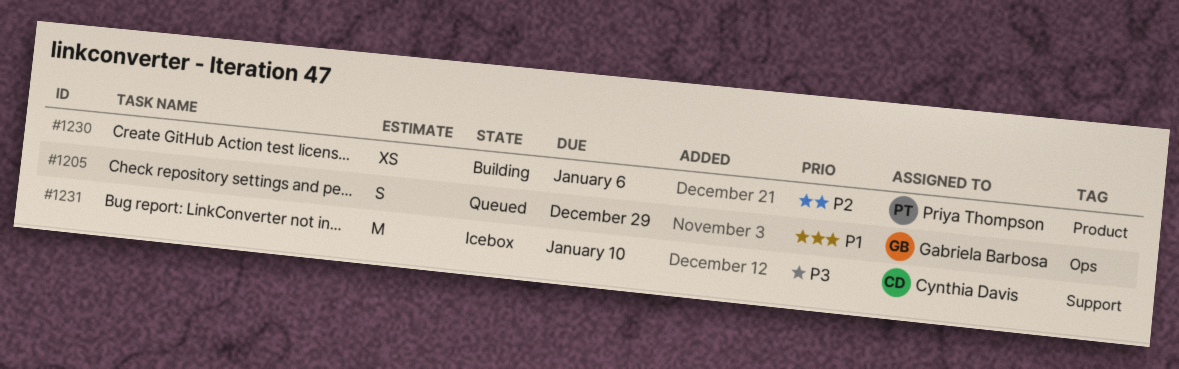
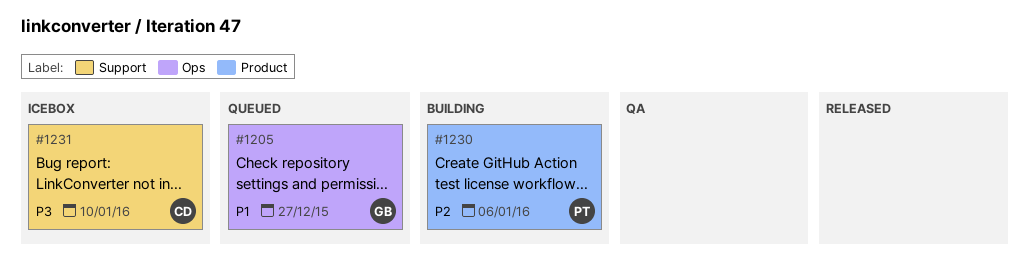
#1205, due: Dec 29 -> Dec 27

